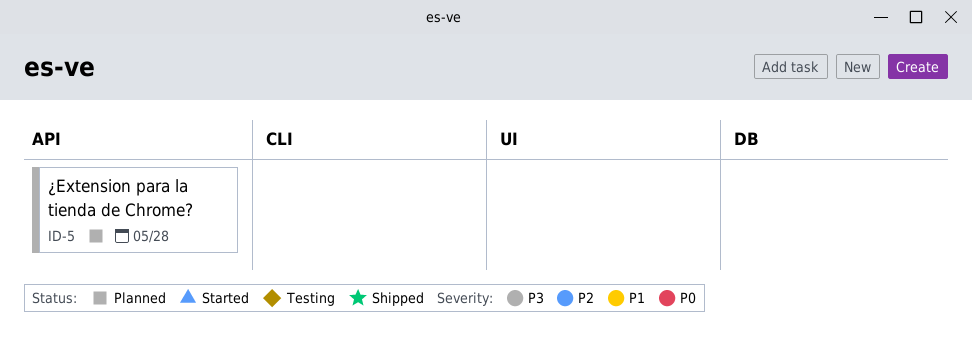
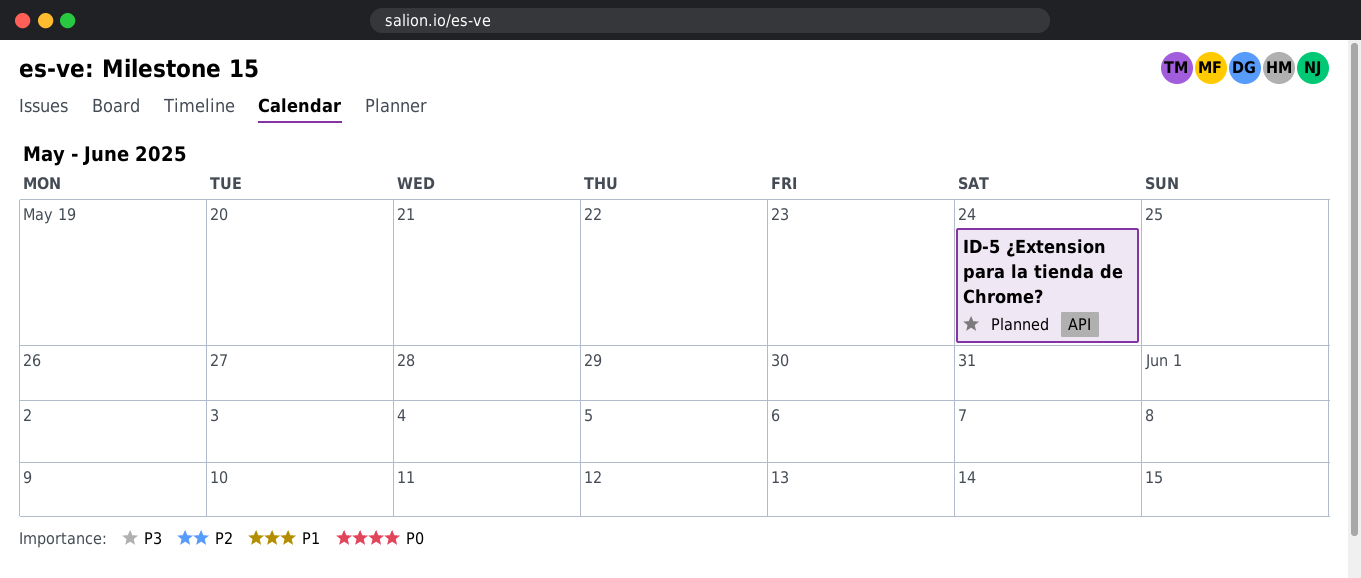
ID-5, due: May 28 -> May 24

